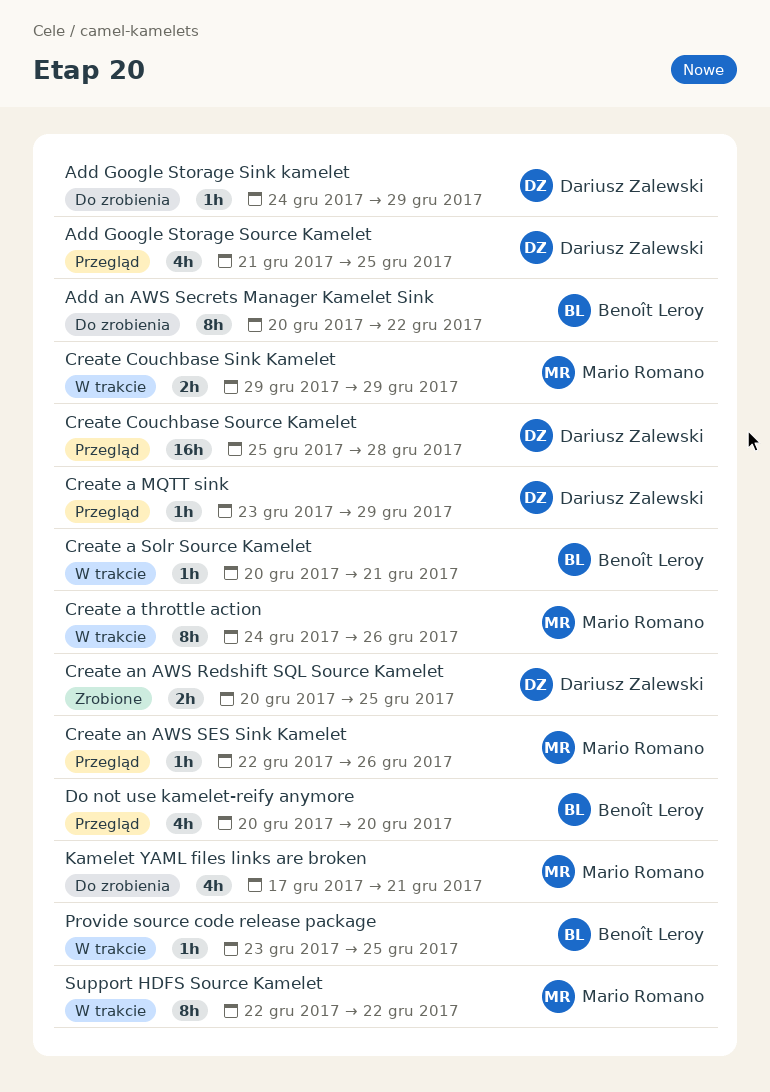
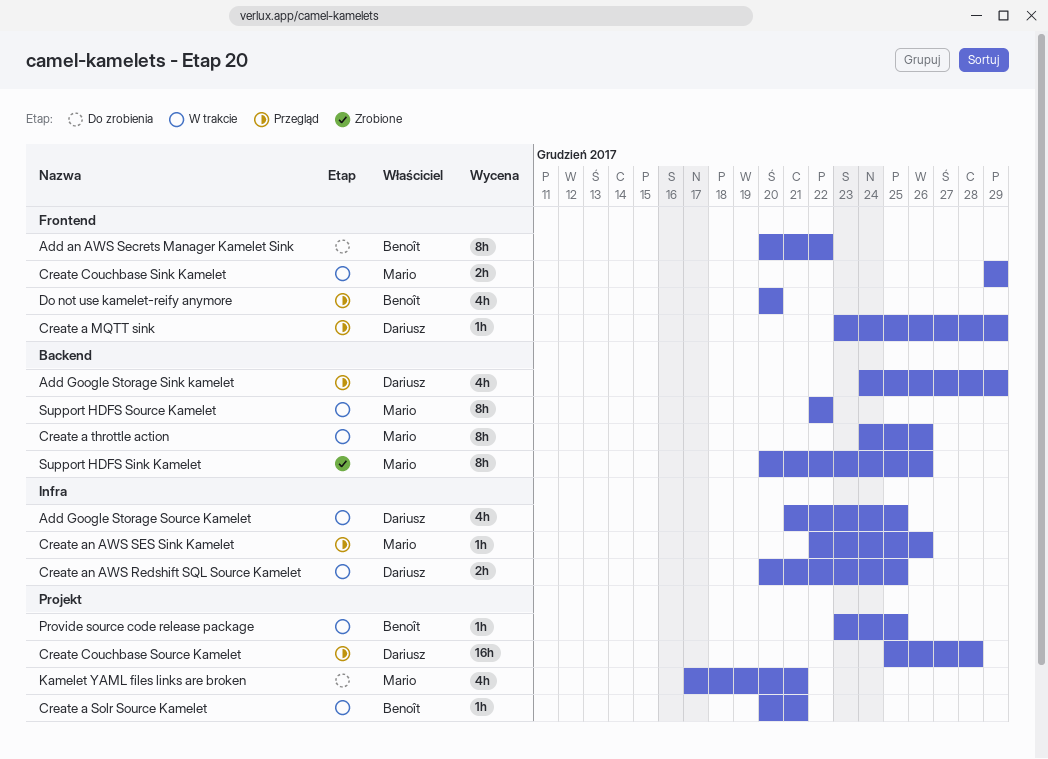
Add Google Storage Sink kamelet, status: Do zrobienia -> Przegląd
Add Google Storage Sink kamelet, estimate: 1h -> 4h
Add Google Storage Source Kamelet, status: Przegląd -> W trakcie
Create an AWS Redshift SQL Source Kamelet, status: Zrobione -> W trakcie
Support HDFS Sink Kamelet: none -> present

